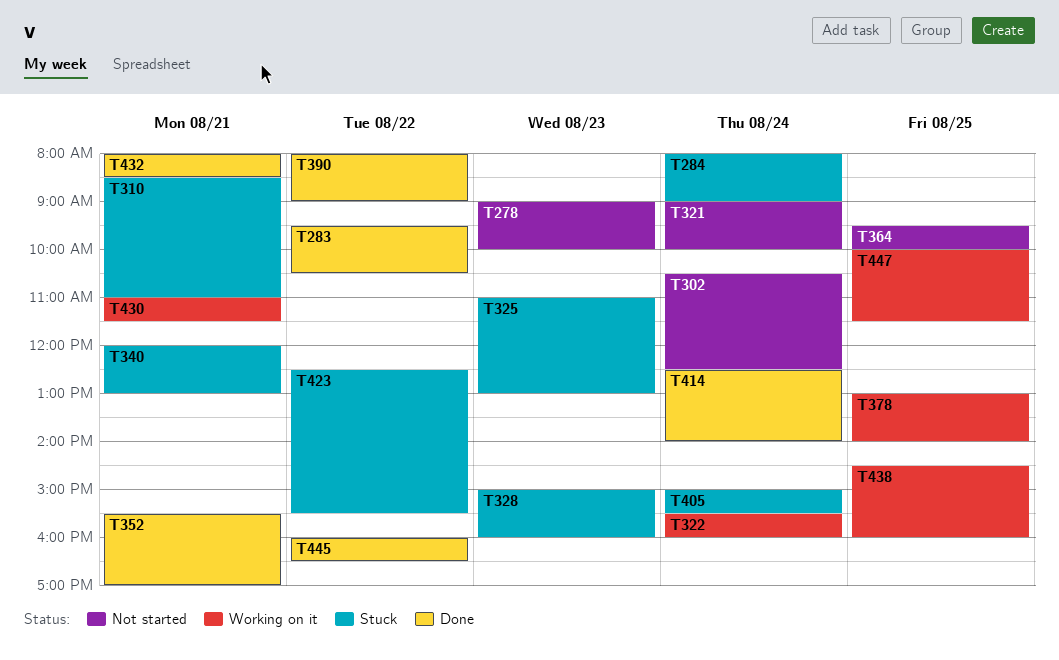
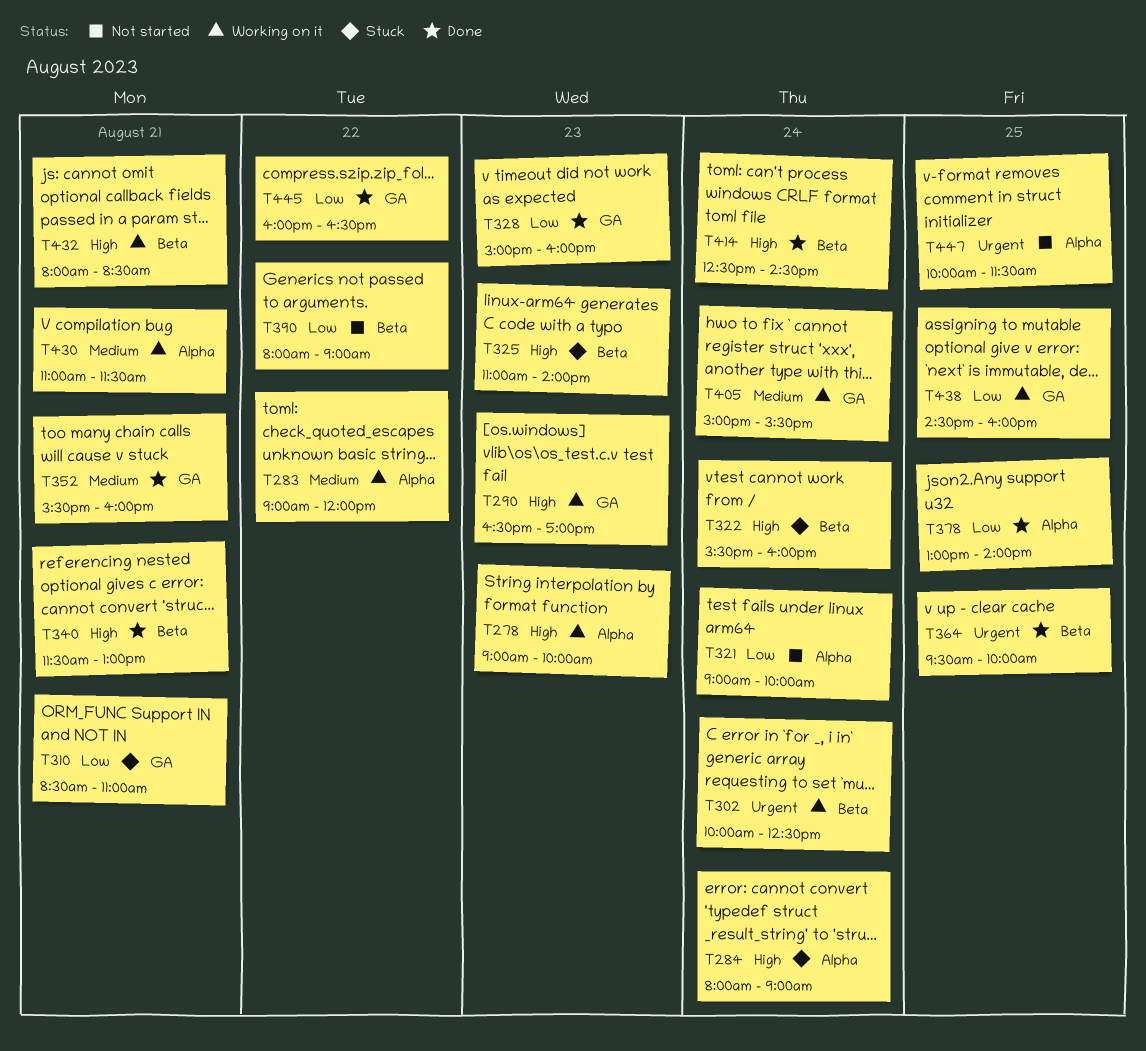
T278, status: Not started -> Working on it
T283, status: Done -> Working on it
T283, begins: 09:30 -> 09:00
T283, ends: 10:30 -> 12:00
T290: none -> present
T302, status: Not started -> Working on it
T302, begins: 10:30 -> 10:00
T322, status: Working on it -> Stuck
T325, ends: 13:00 -> 14:00
T328, status: Stuck -> Done
T340, status: Stuck -> Done
T340, begins: 12:00 -> 11:30
T352, ends: 17:00 -> 16:00
T364, status: Not started -> Done
T378, status: Working on it -> Done
T390, status: Done -> Not started
T405, status: Stuck -> Working on it
T414, ends: 14:00 -> 14:30
T423: present -> none
T432, status: Done -> Working on it
T447, status: Working on it -> Not started

